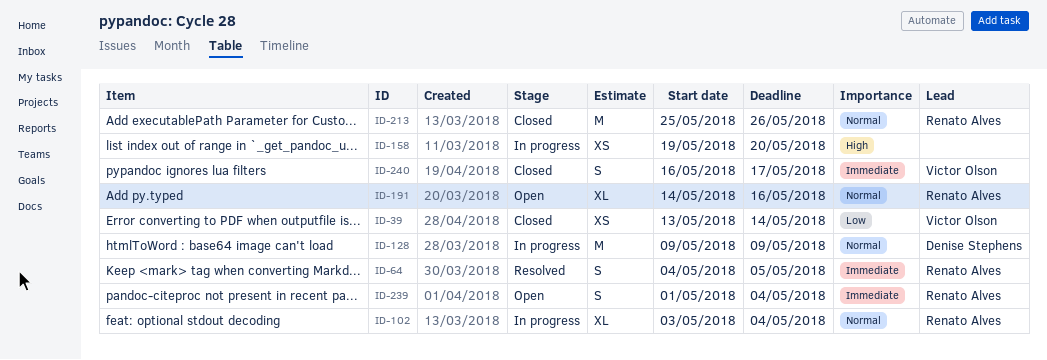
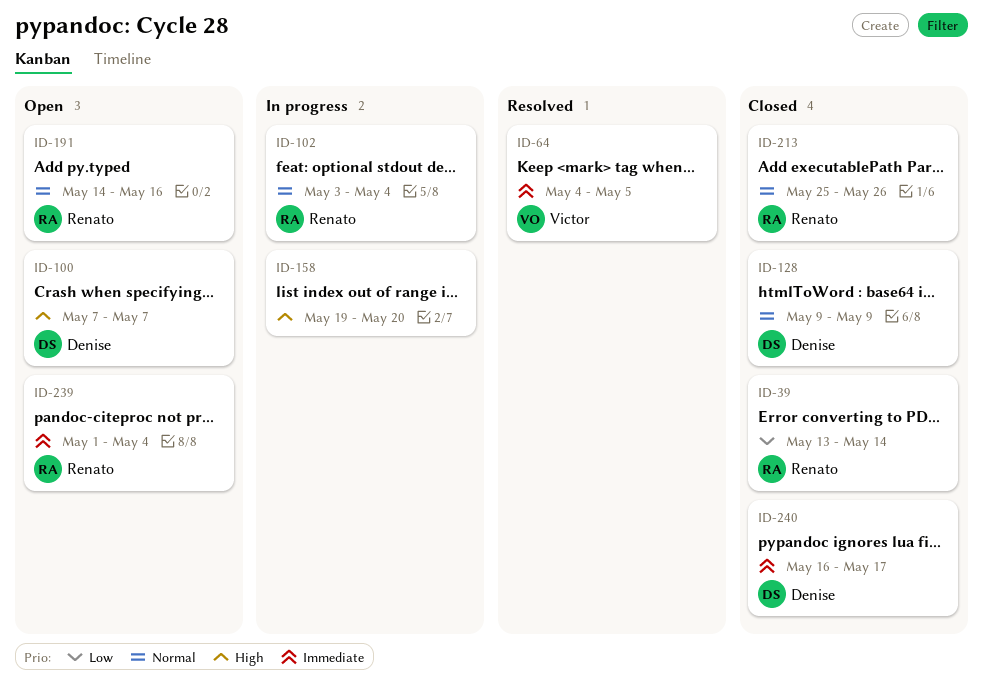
ID-39, owner: Victor Olson -> Renato Alves
ID-64, owner: Renato Alves -> Victor Olson
ID-100: none -> present
ID-128, status: In progress -> Closed
ID-240, owner: Victor Olson -> Denise Stephens

